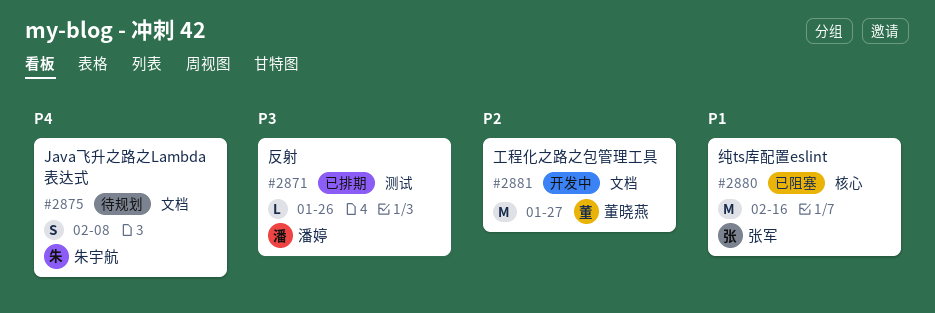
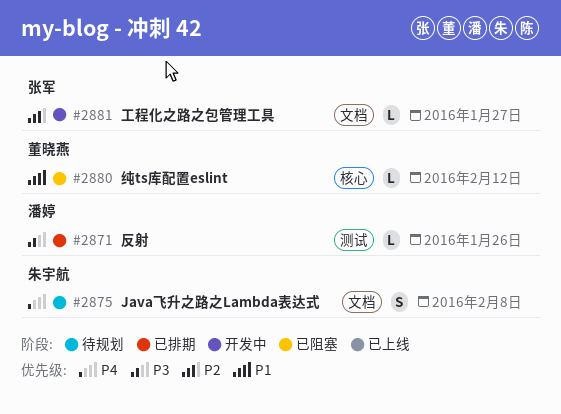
#2880, owner: 张军 -> 董晓燕
#2880, estimate: M -> L
#2880, due: Feb 16 -> Feb 12
#2881, owner: 董晓燕 -> 张军
#2881, estimate: M -> L

